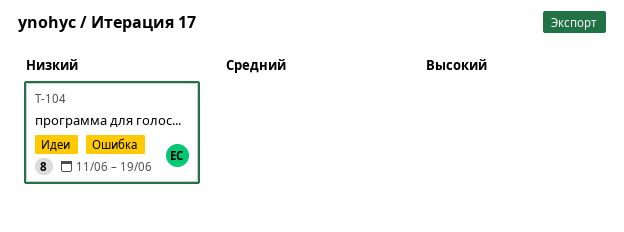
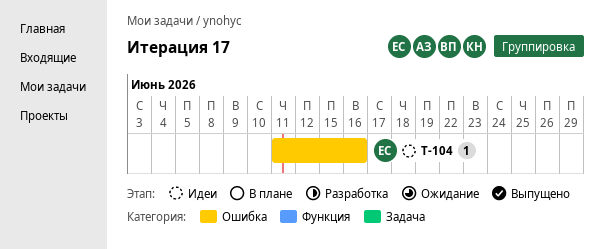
T-104, estimate: 8 -> 1
T-104, due: Jun 19 -> Jun 16

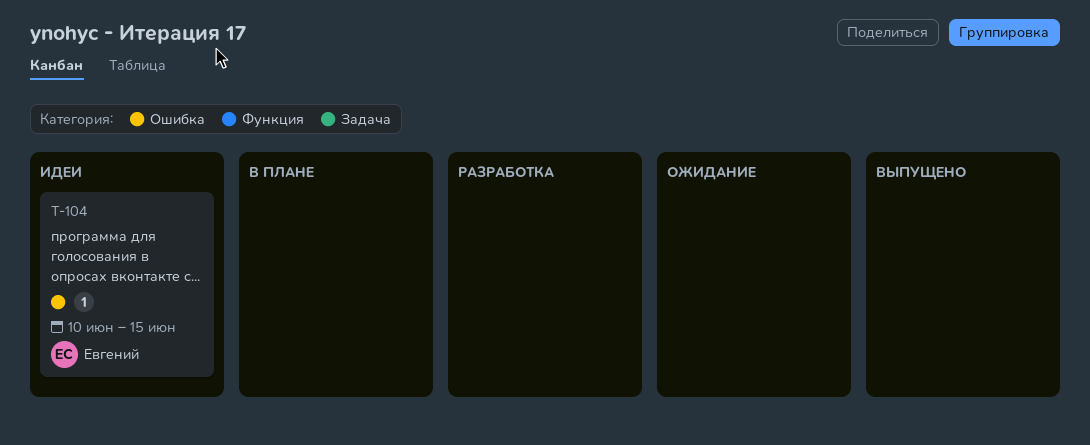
T-104, start: Jun 11 -> Jun 10
T-104, due: Jun 16 -> Jun 15

